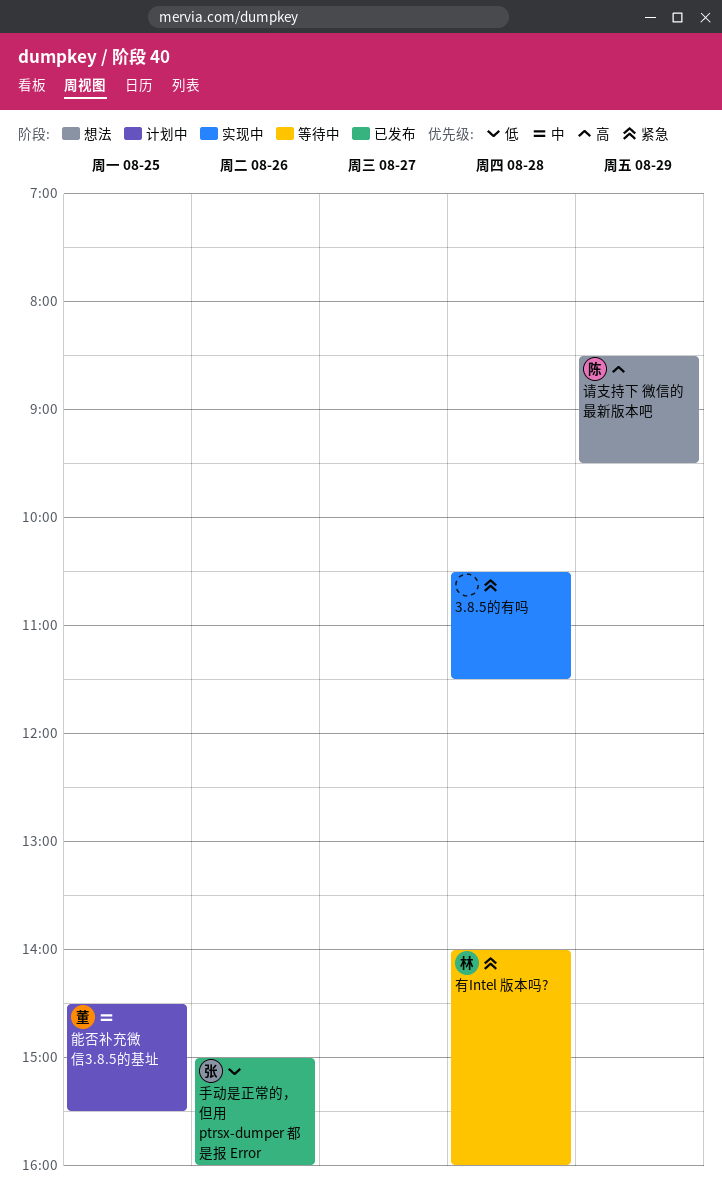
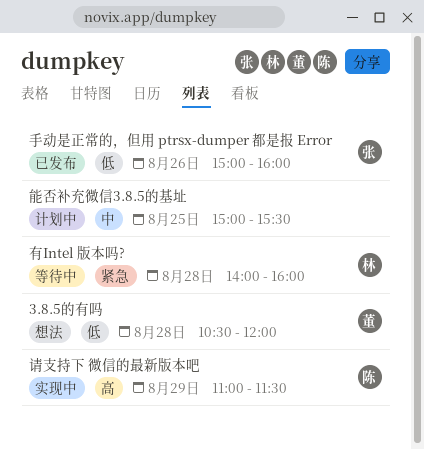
3.8.5的有吗, status: 实现中 -> 想法
3.8.5的有吗, owner: none -> 董
3.8.5的有吗, priority: 紧急 -> 低
3.8.5的有吗, ends: 11:30 -> 12:00
能否补充微信3.8.5的基址, owner: 董 -> none
能否补充微信3.8.5的基址, begins: 14:30 -> 15:00
请支持下 微信的最新版本吧, status: 想法 -> 实现中
请支持下 微信的最新版本吧, begins: 08:30 -> 11:00
请支持下 微信的最新版本吧, ends: 09:30 -> 11:30

